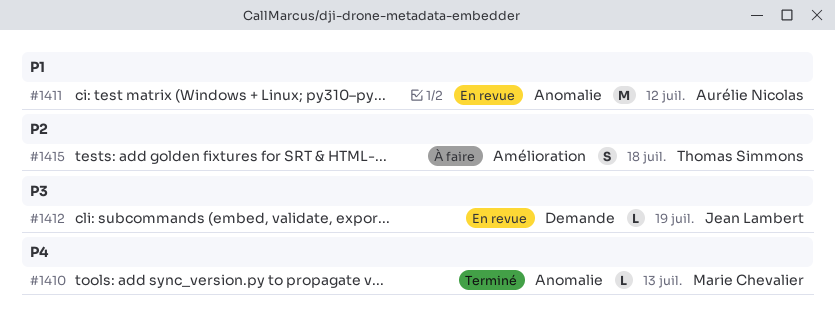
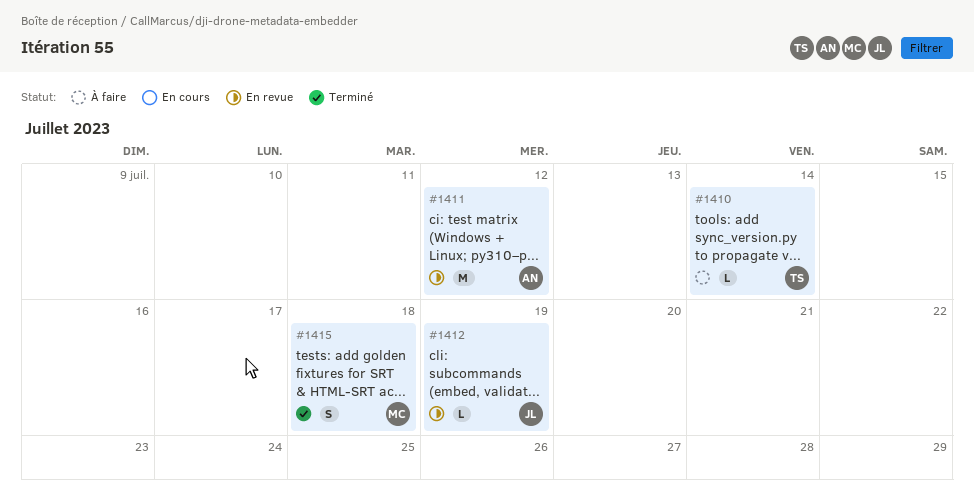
#1410, status: Terminé -> À faire
#1410, owner: Marie Chevalier -> Thomas Simmons
#1410, due: Jul 13 -> Jul 14
#1415, status: À faire -> Terminé
#1415, owner: Thomas Simmons -> Marie Chevalier

